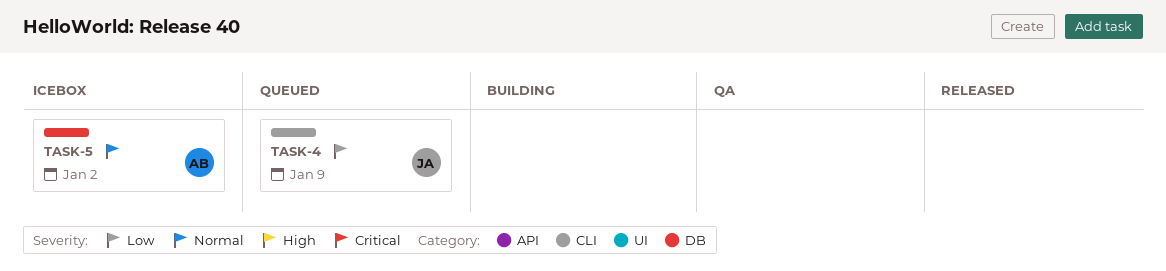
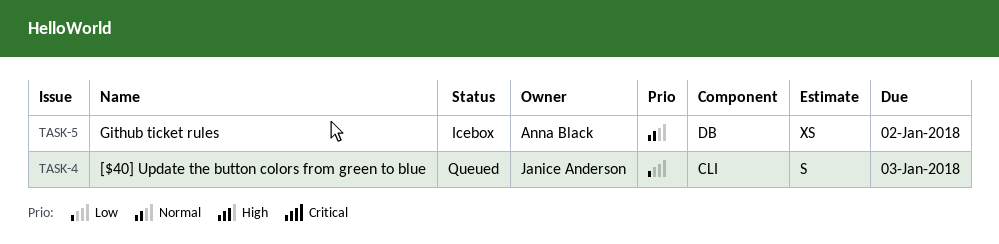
TASK-4, due: Jan 9 -> Jan 3

